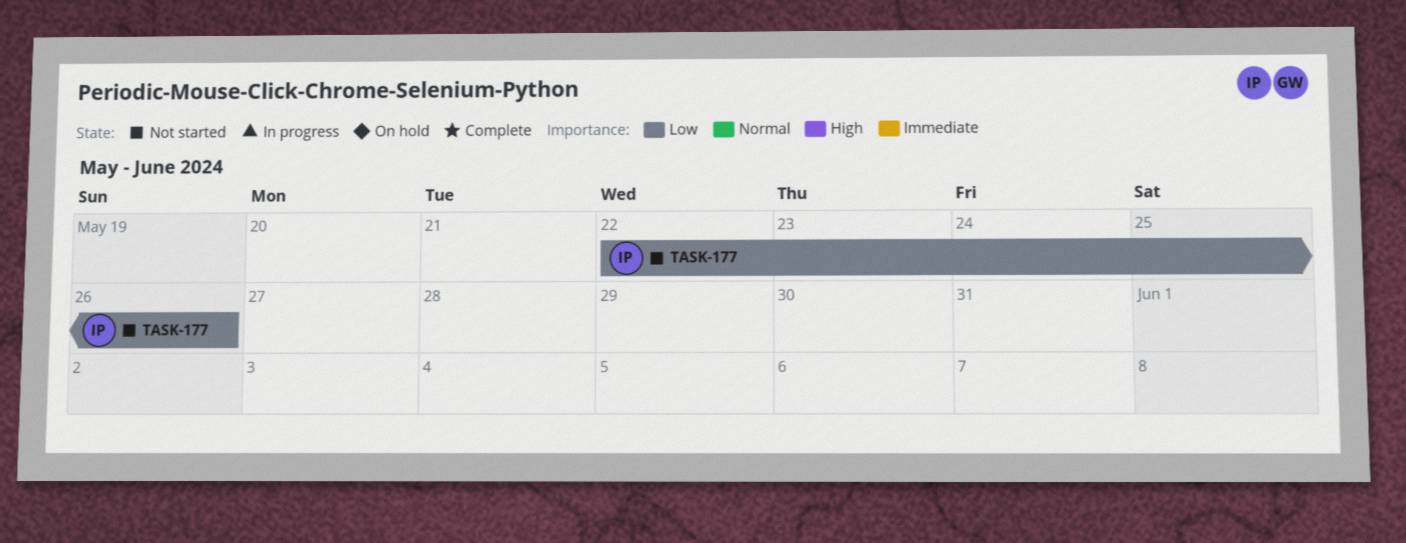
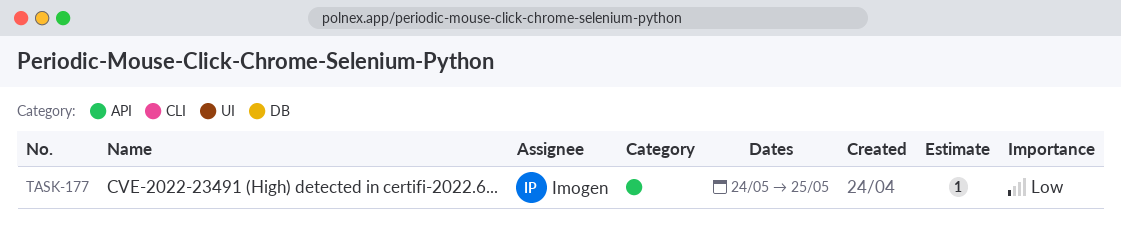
TASK-177, start: May 22 -> May 24
TASK-177, due: May 26 -> May 25

